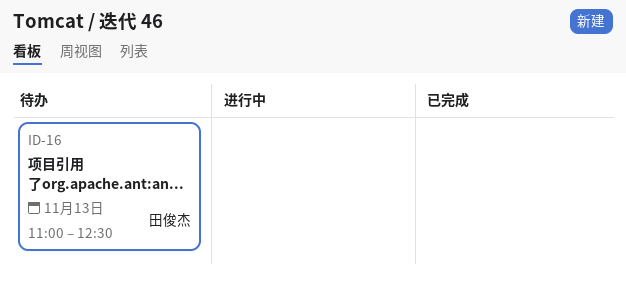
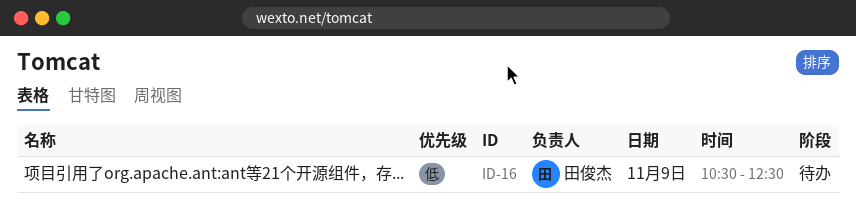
ID-16, day: Nov 13 -> Nov 9
ID-16, begins: 11:00 -> 10:30

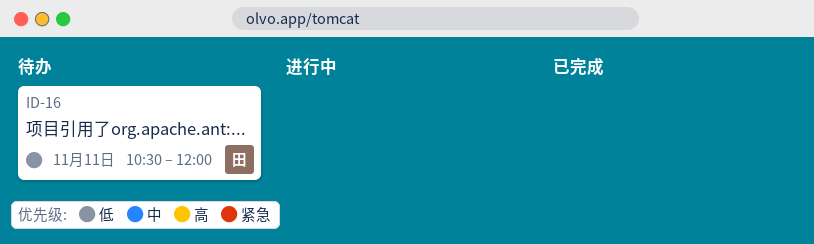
ID-16, day: Nov 9 -> Nov 11
ID-16, ends: 12:30 -> 12:00

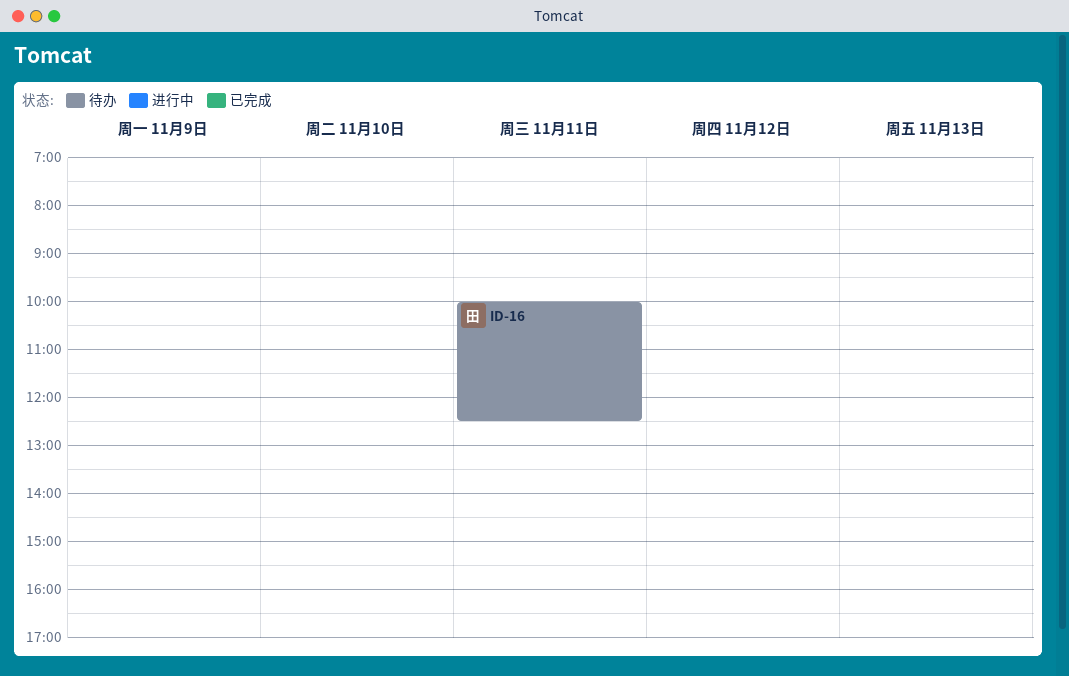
ID-16, begins: 10:30 -> 10:00
ID-16, ends: 12:00 -> 12:30

